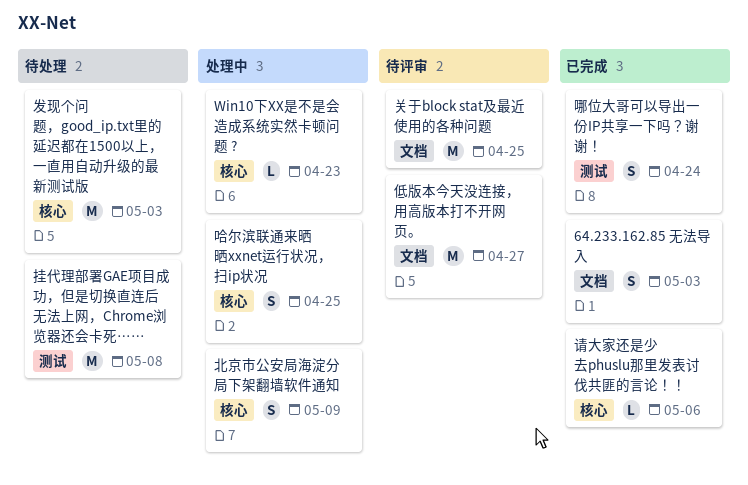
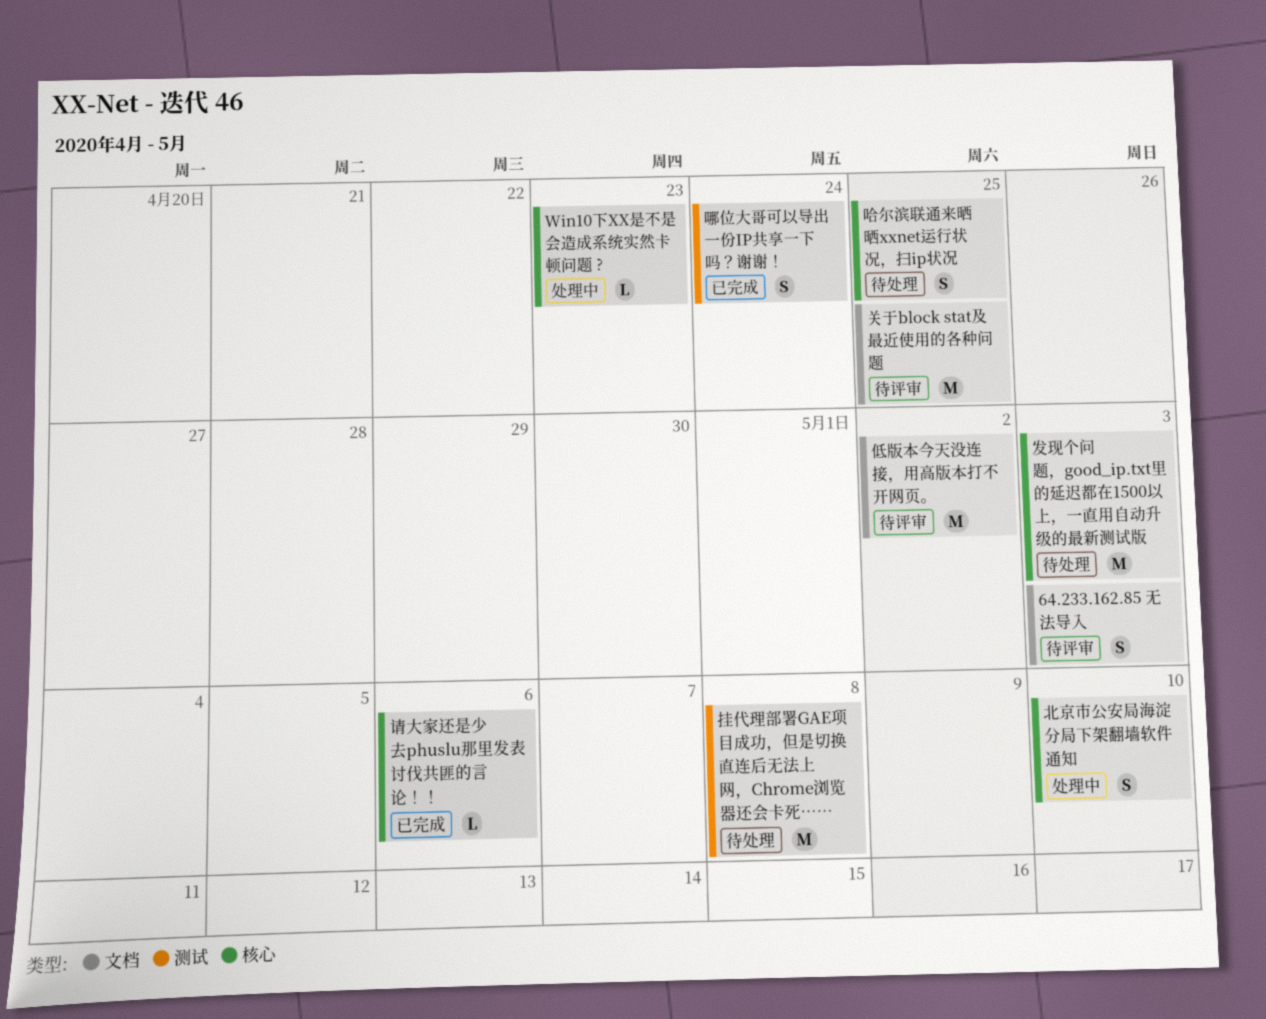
64.233.162.85 无法导入, status: 已完成 -> 待评审
低版本今天没连接，用高版本打不开网页。, due: Apr 27 -> May 2
北京市公安局海淀分局下架翻墙软件通知, due: May 9 -> May 10
哈尔滨联通来晒晒xxnet运行状况，扫ip状况, status: 处理中 -> 待处理

